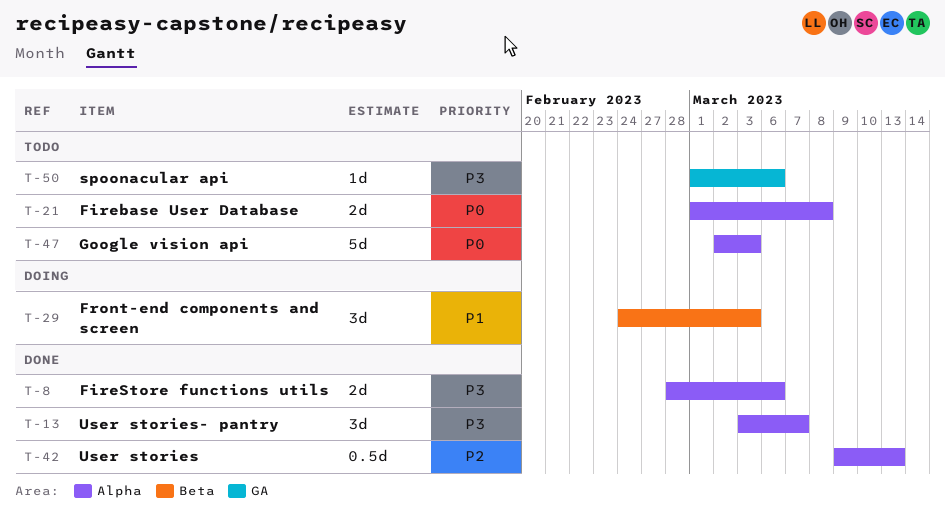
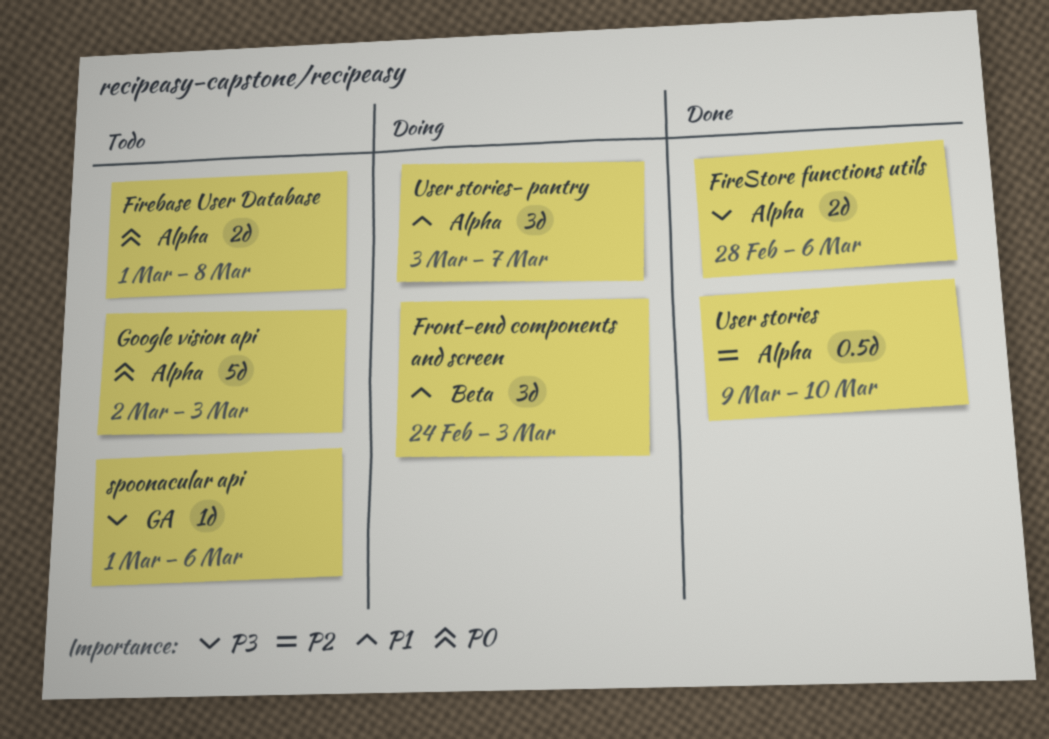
User stories, due: Mar 13 -> Mar 10
User stories- pantry, status: Done -> Doing
User stories- pantry, priority: P3 -> P1

